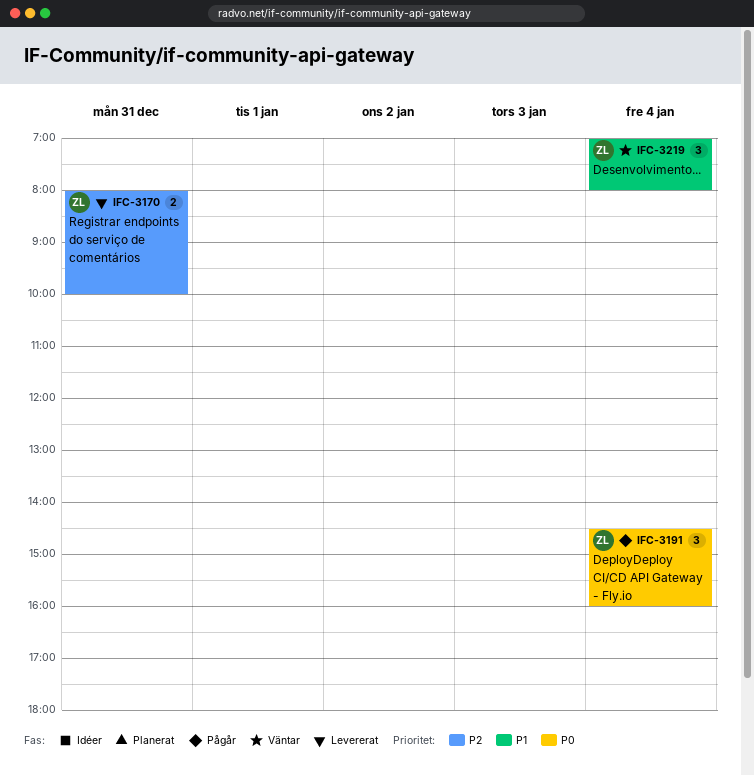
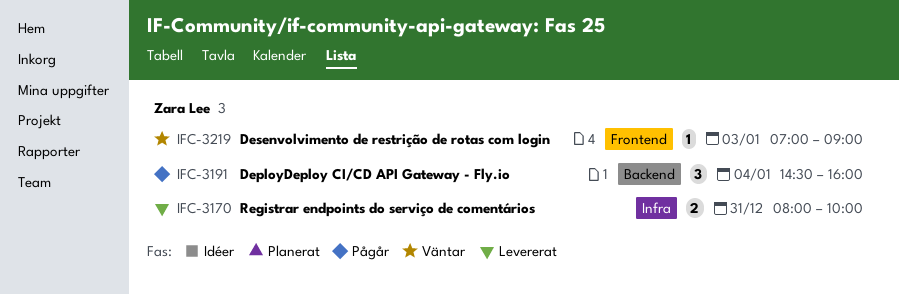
IFC-3219, estimate: 3 -> 1
IFC-3219, day: Jan 4 -> Jan 3
IFC-3219, ends: 08:00 -> 09:00

